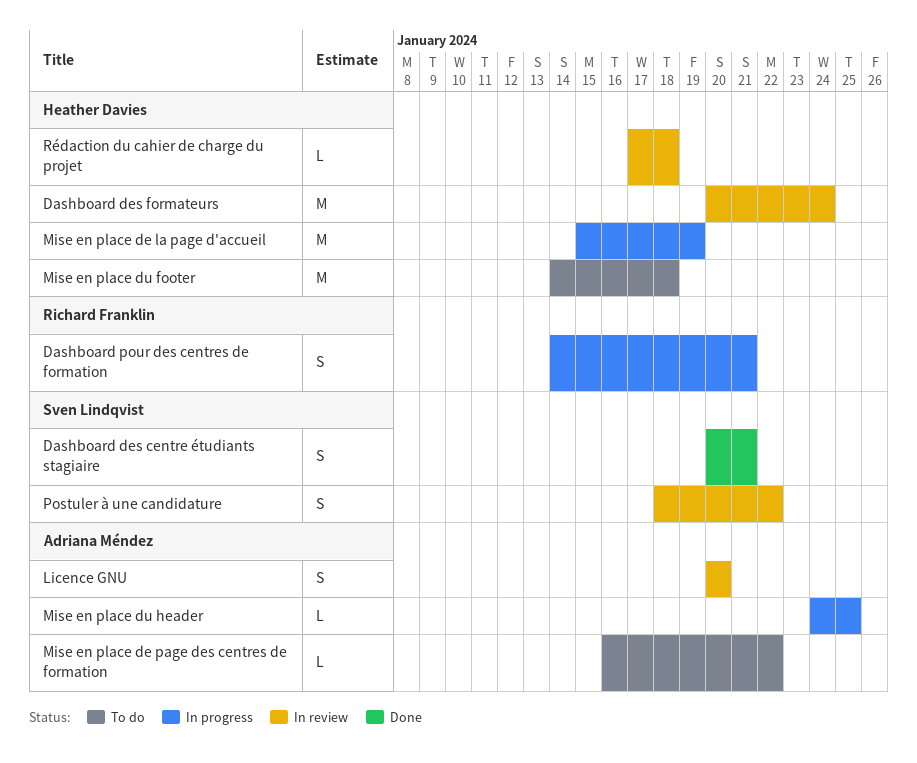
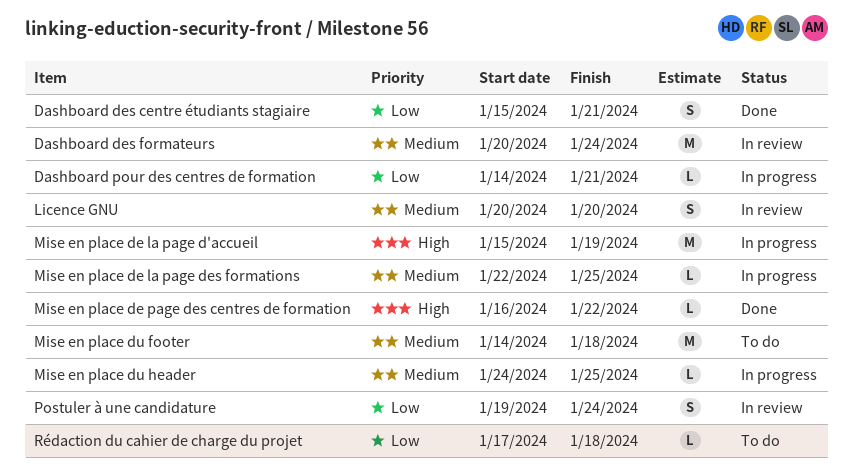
Dashboard des centre étudiants stagiaire, start: Jan 20 -> Jan 15
Dashboard pour des centres de formation, estimate: S -> L
Mise en place de la page des formations: none -> present
Mise en place de page des centres de formation, status: To do -> Done
Postuler à une candidature, start: Jan 18 -> Jan 19
Postuler à une candidature, due: Jan 22 -> Jan 24
Rédaction du cahier de charge du projet, status: In review -> To do

